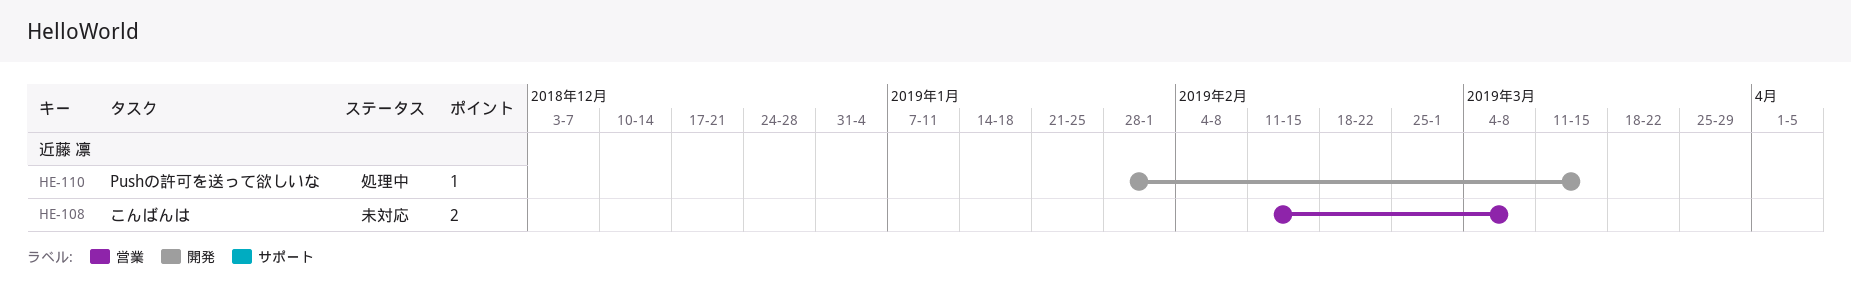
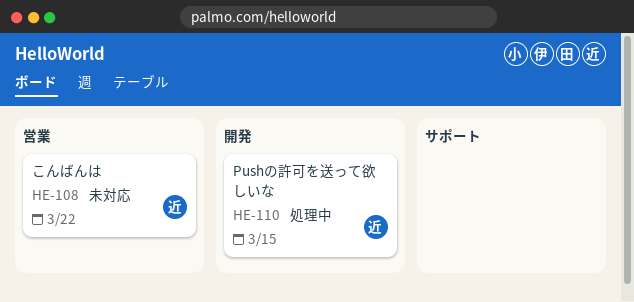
HE-108, due: Mar 8 -> Mar 22

